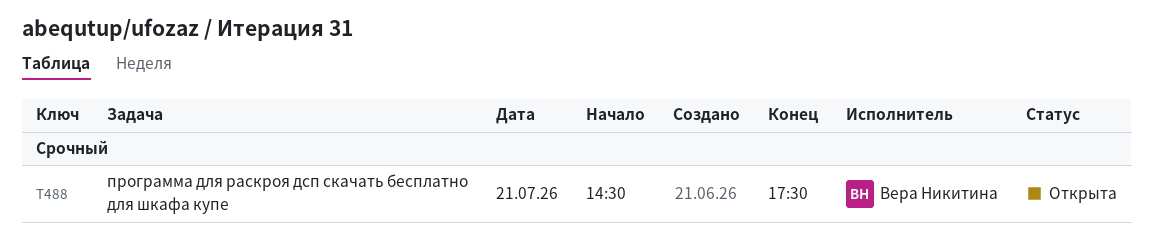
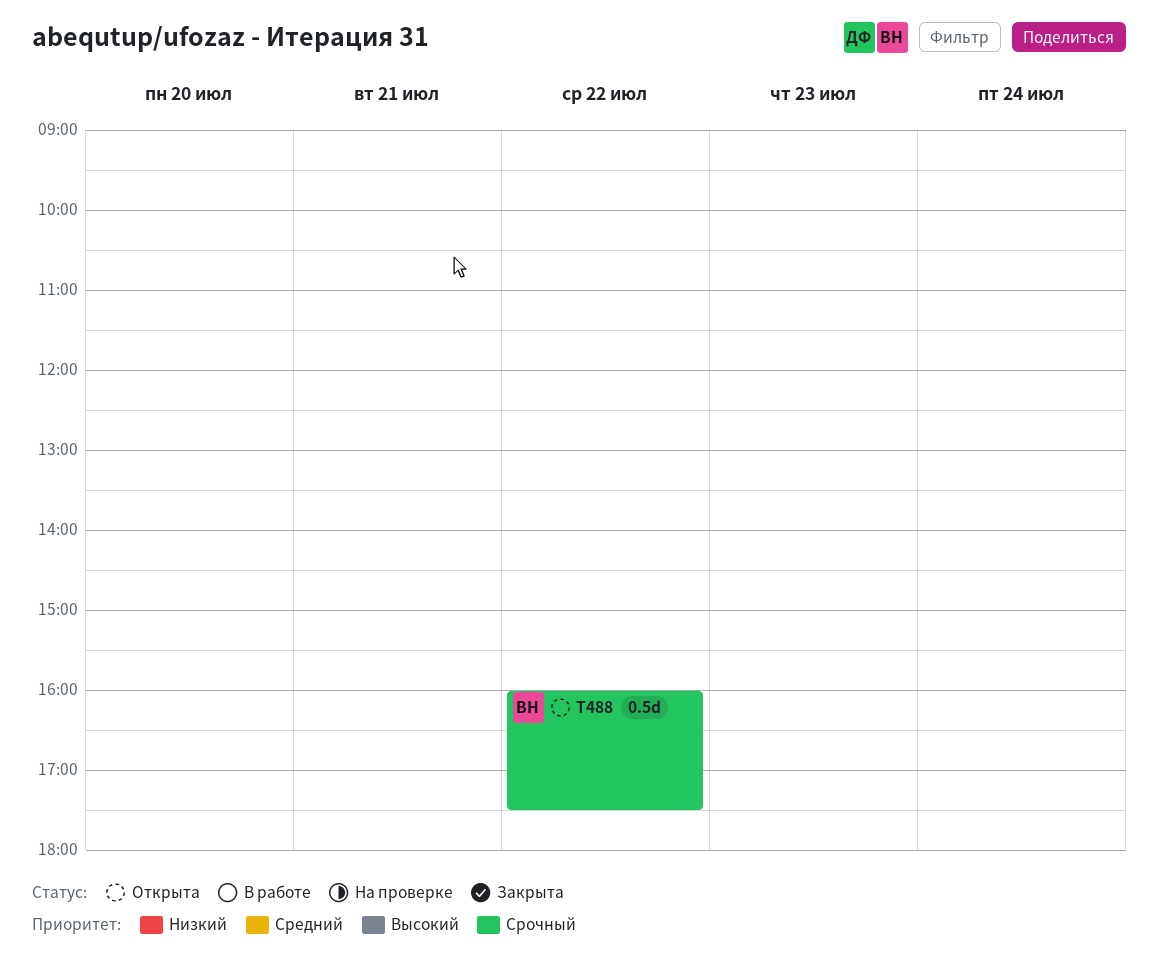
T488, day: Jul 21 -> Jul 22
T488, begins: 14:30 -> 16:00

